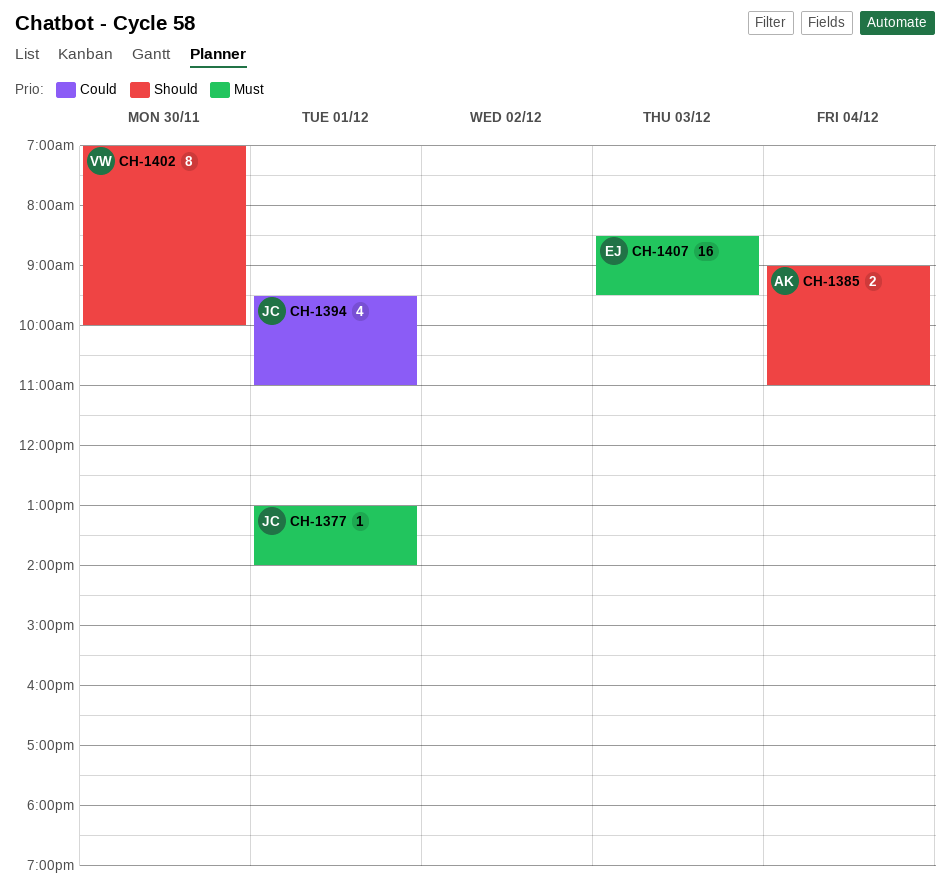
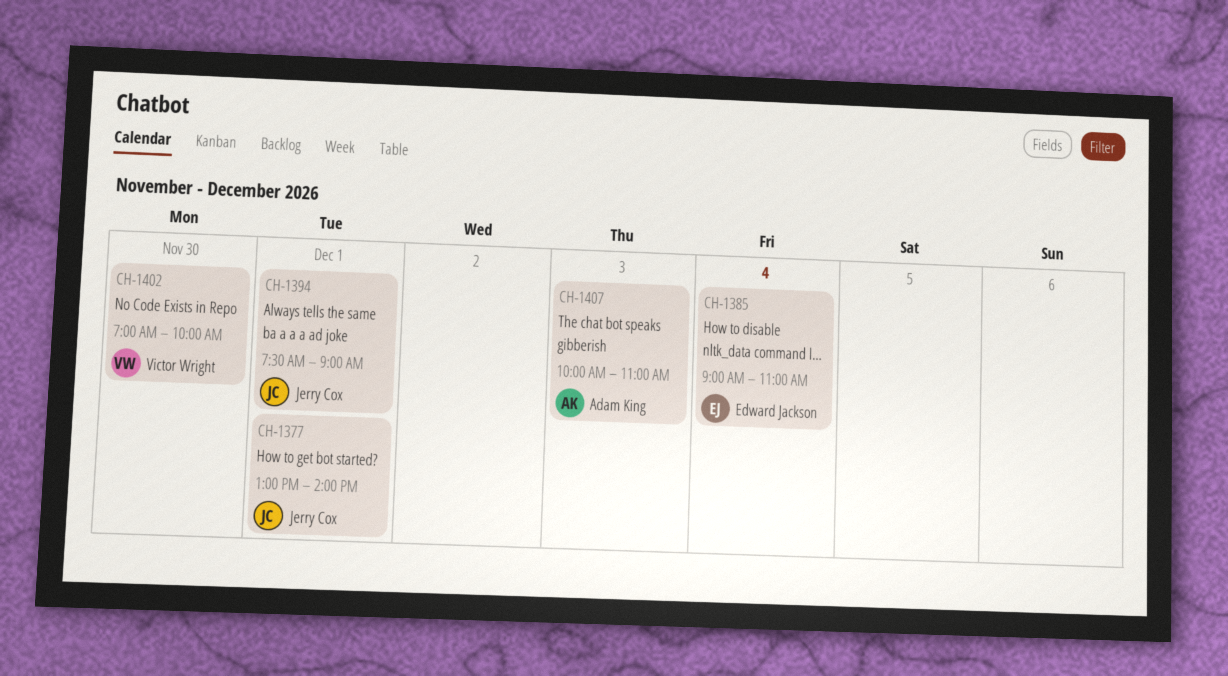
CH-1385, owner: Adam King -> Edward Jackson
CH-1394, begins: 09:30 -> 07:30
CH-1394, ends: 11:00 -> 09:00
CH-1407, owner: Edward Jackson -> Adam King
CH-1407, begins: 08:30 -> 10:00
CH-1407, ends: 09:30 -> 11:00

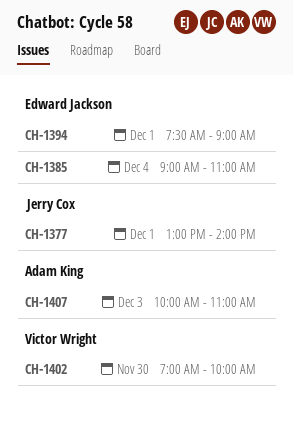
CH-1394, owner: Jerry Cox -> Edward Jackson

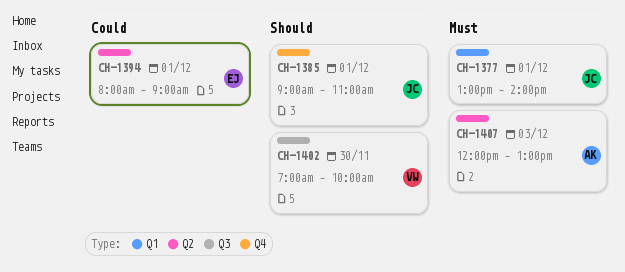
CH-1385, owner: Edward Jackson -> Jerry Cox
CH-1385, day: Dec 4 -> Dec 1
CH-1394, begins: 07:30 -> 08:00
CH-1407, begins: 10:00 -> 12:00
CH-1407, ends: 11:00 -> 13:00

